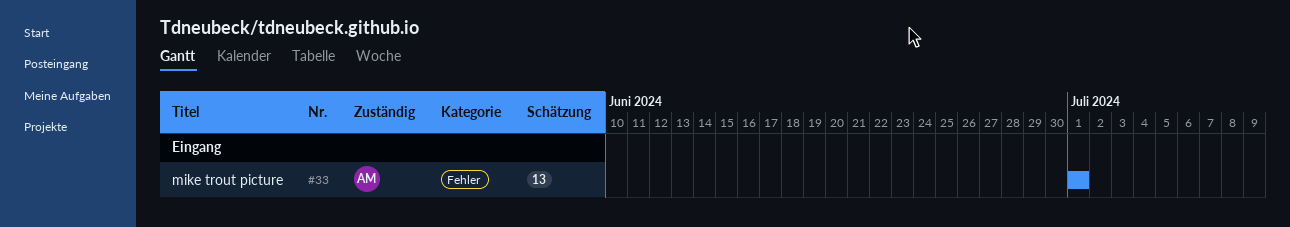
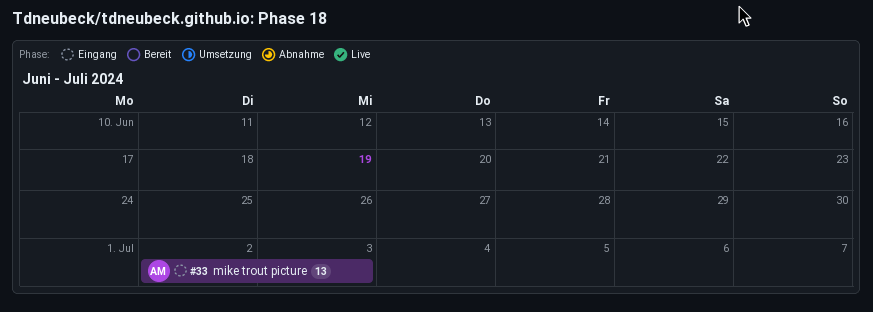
#33, start: Jul 1 -> Jul 2
#33, due: Jul 1 -> Jul 3

